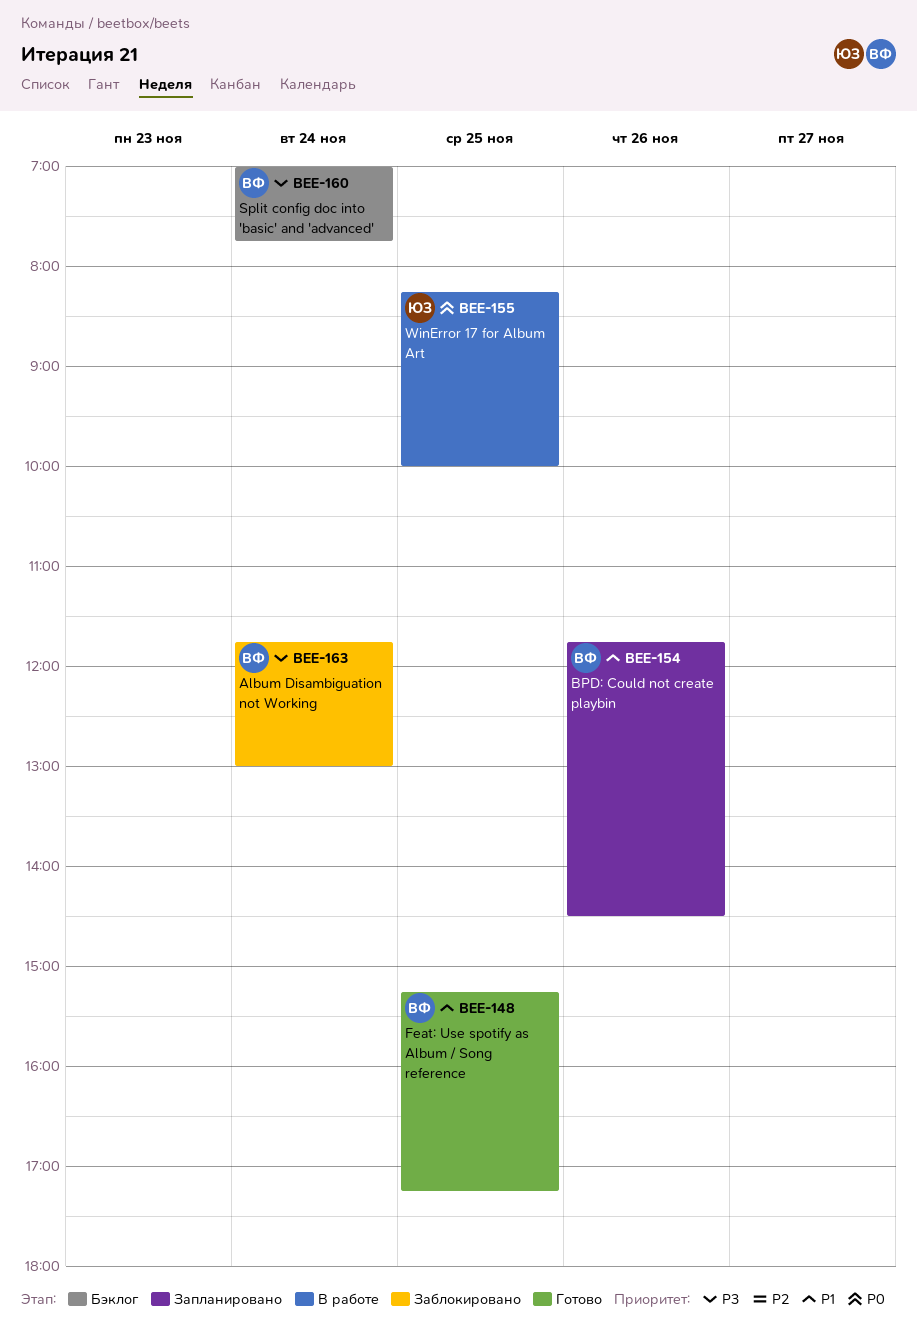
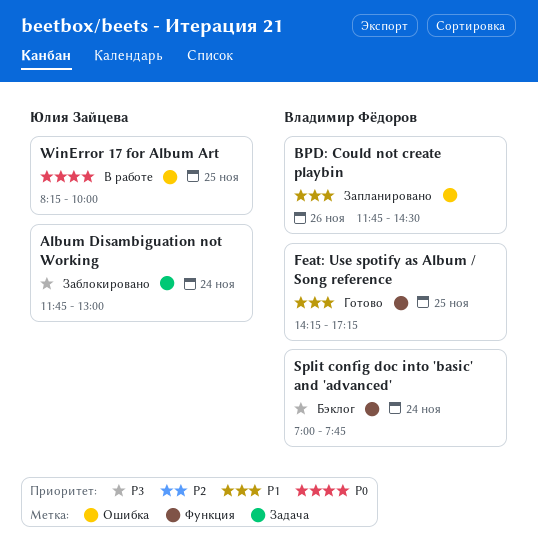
Album Disambiguation not Working, owner: Владимир Фёдоров -> Юлия Зайцева
Feat: Use spotify as Album / Song reference, begins: 15:15 -> 14:15

